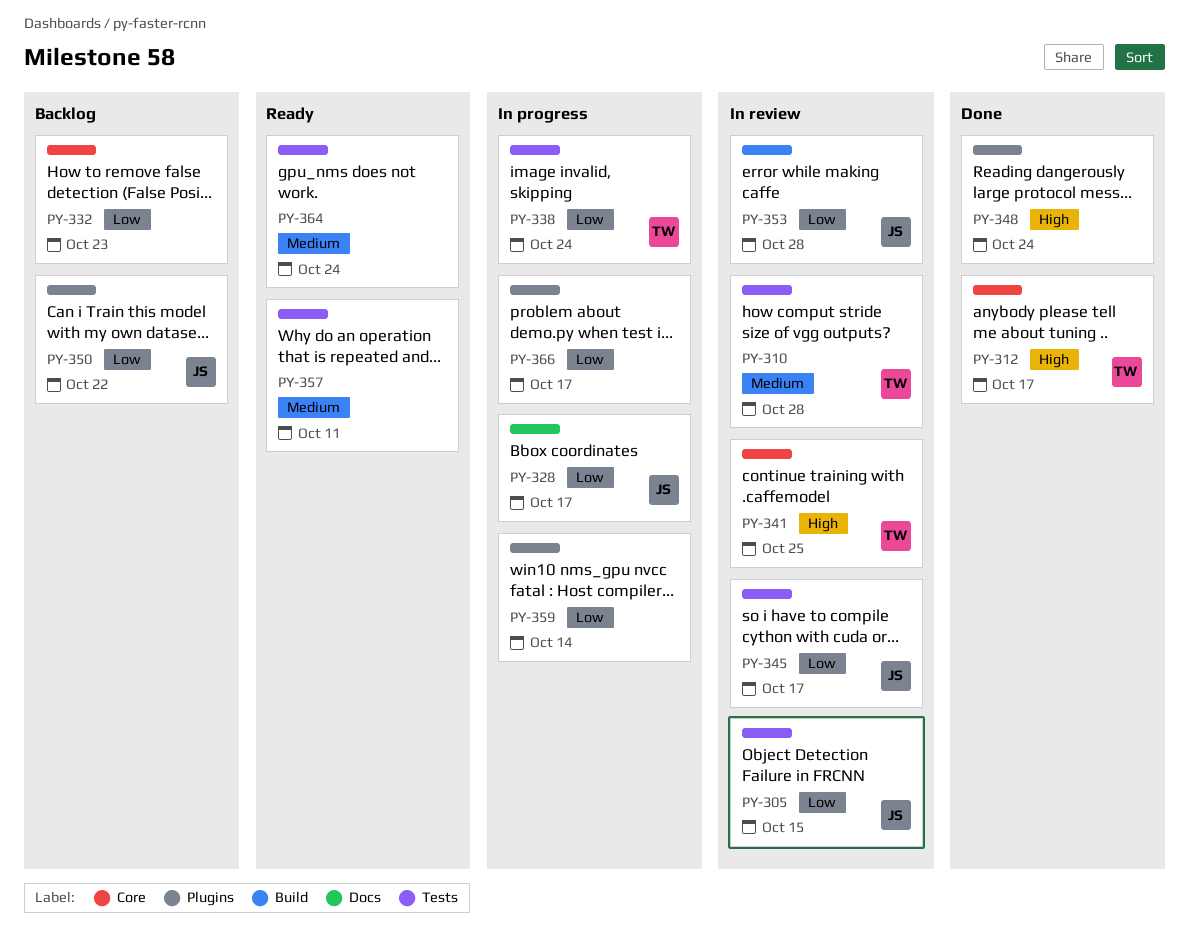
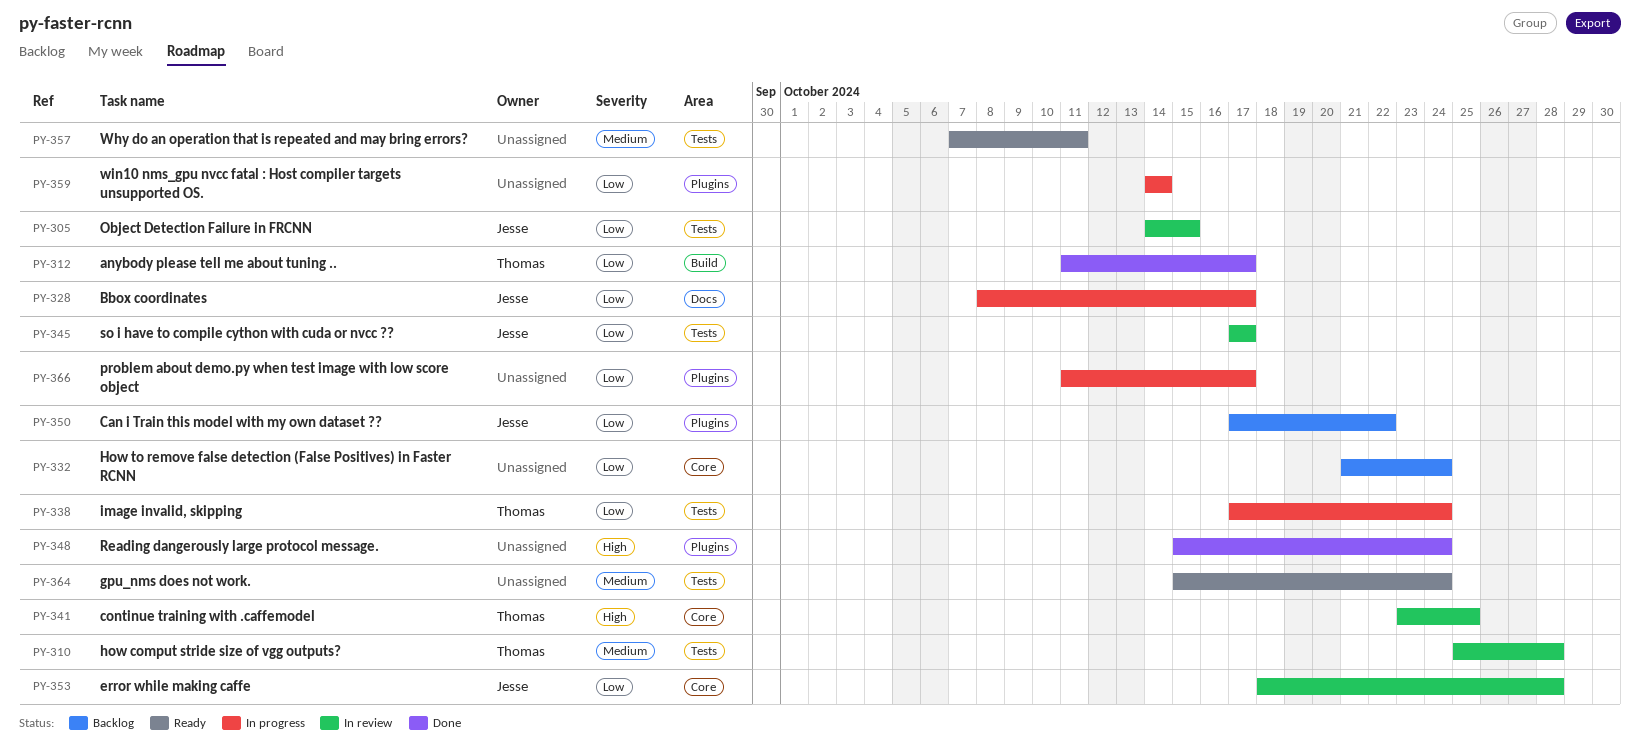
PY-312, priority: High -> Low
PY-312, label: Core -> Build
PY-332, due: Oct 23 -> Oct 24
PY-353, label: Build -> Core

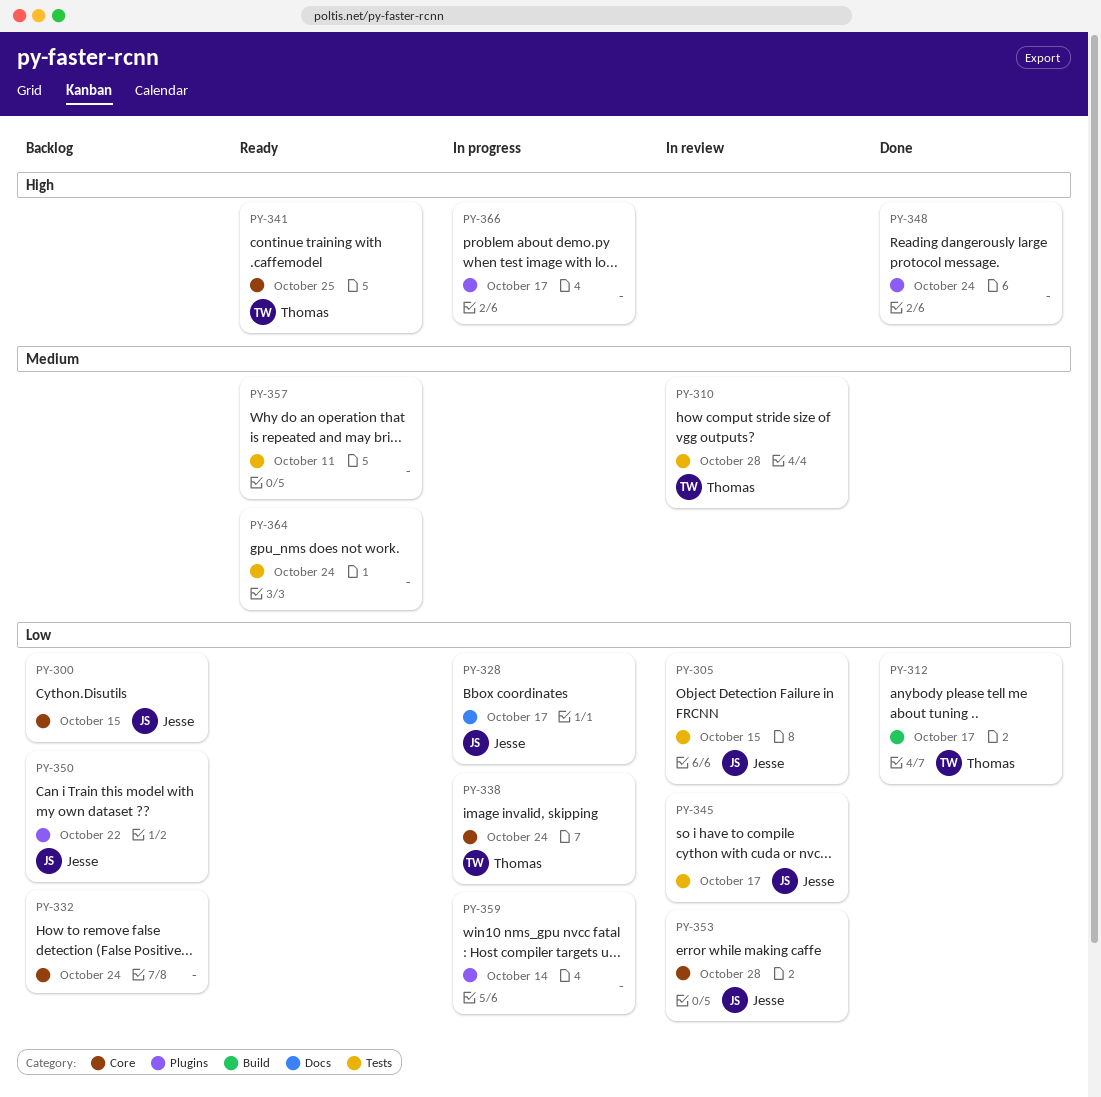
PY-300: none -> present
PY-338, label: Tests -> Core
PY-341, status: In review -> Ready
PY-366, priority: Low -> High

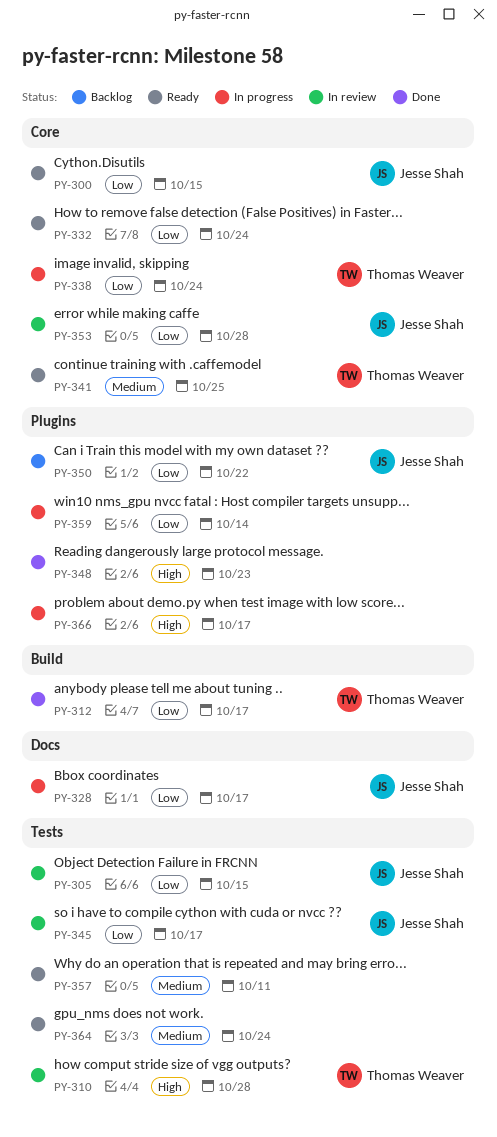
PY-300, status: Backlog -> Ready
PY-310, priority: Medium -> High
PY-332, status: Backlog -> Ready
PY-341, priority: High -> Medium
PY-348, due: Oct 24 -> Oct 23

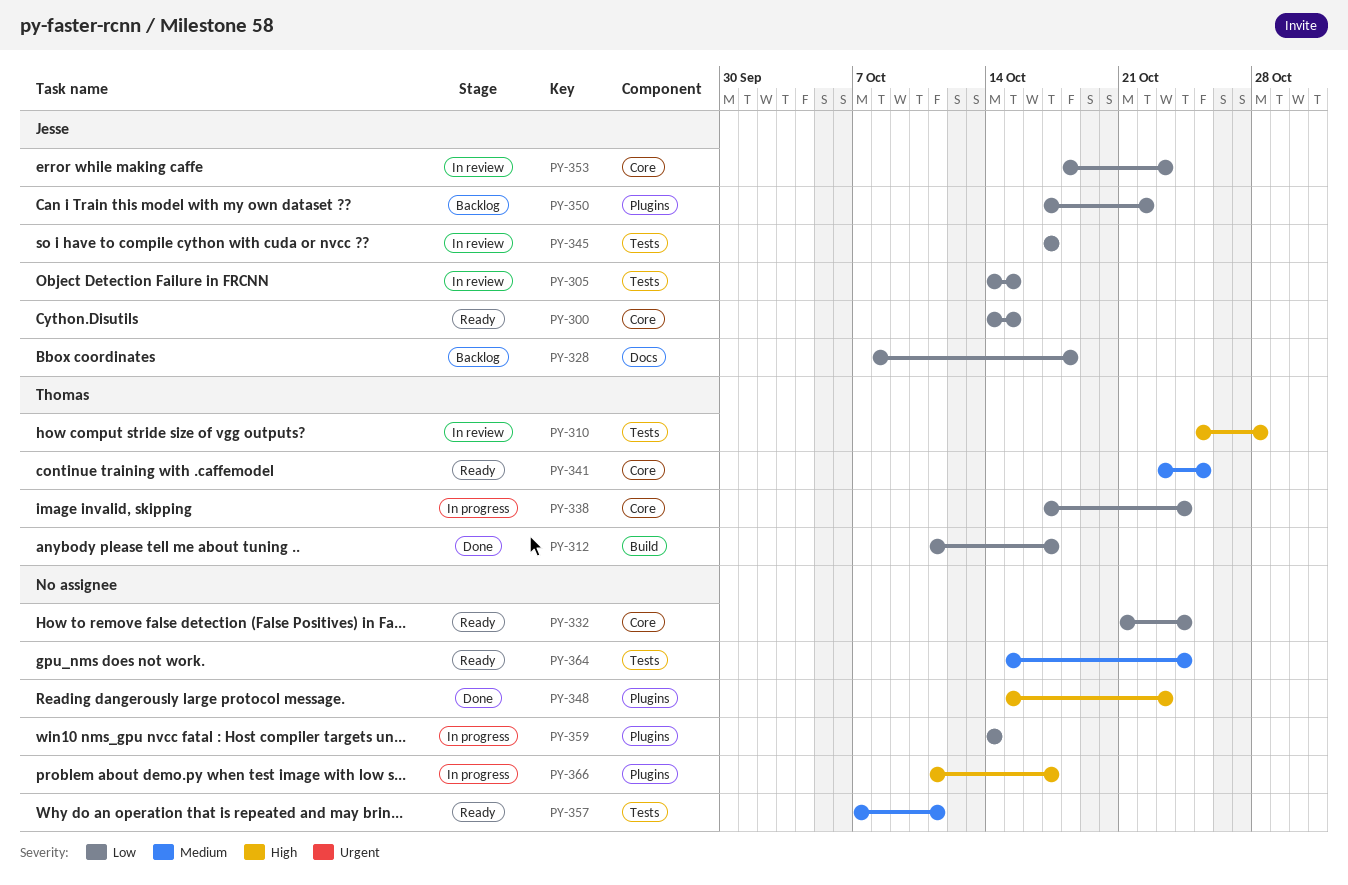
PY-328, status: In progress -> Backlog
PY-328, due: Oct 17 -> Oct 18
PY-353, due: Oct 28 -> Oct 23

